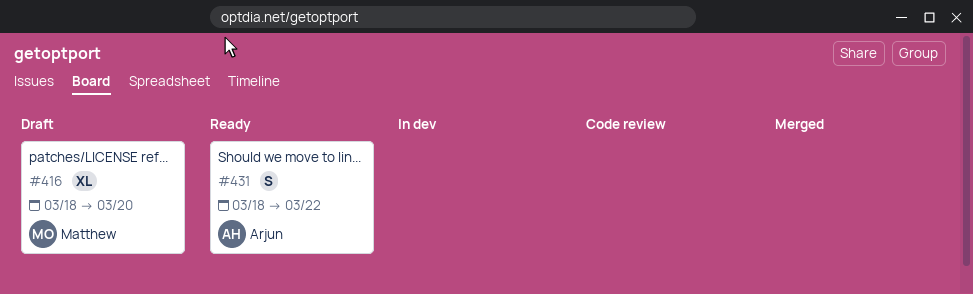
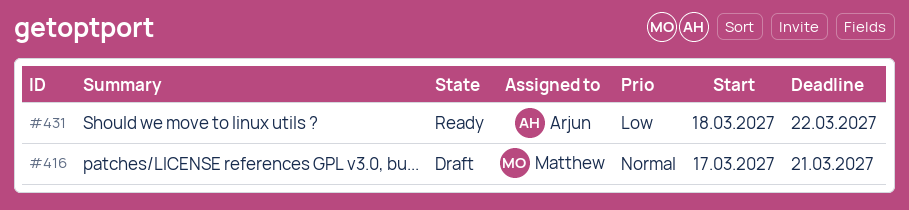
#416, start: Mar 18 -> Mar 17
#416, due: Mar 20 -> Mar 21

